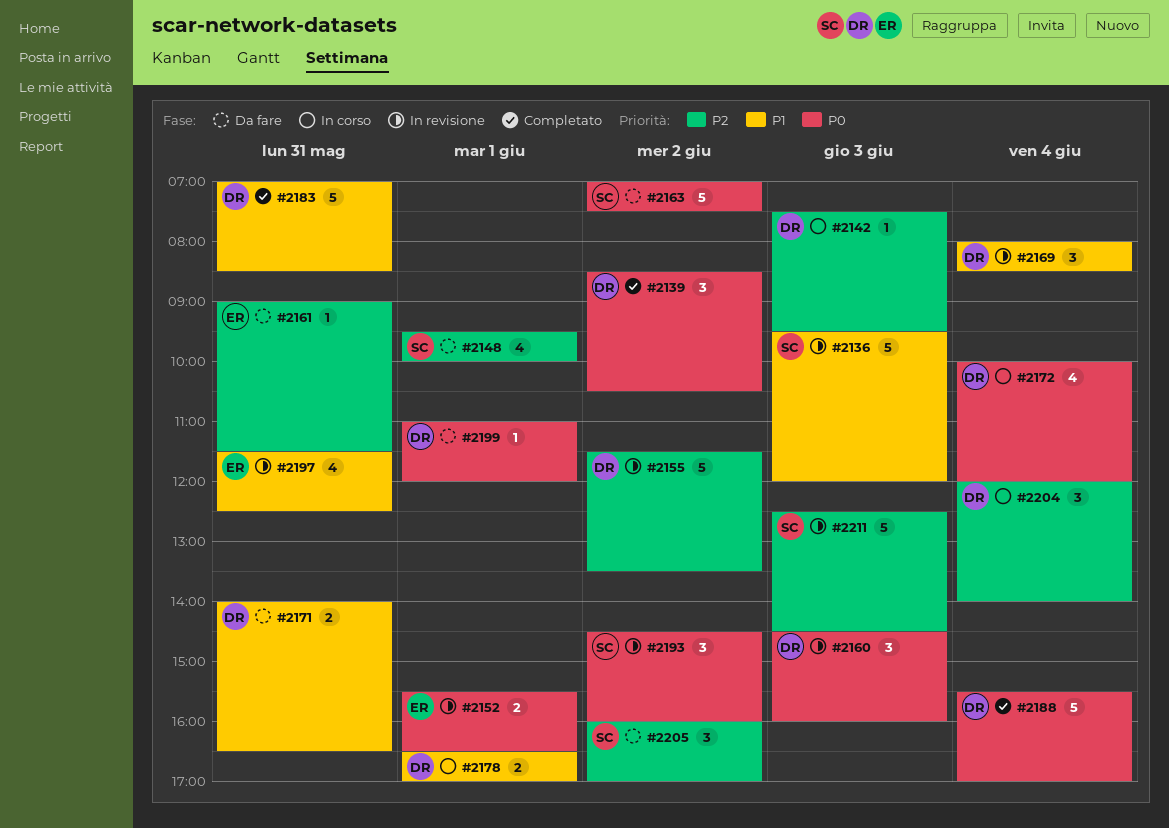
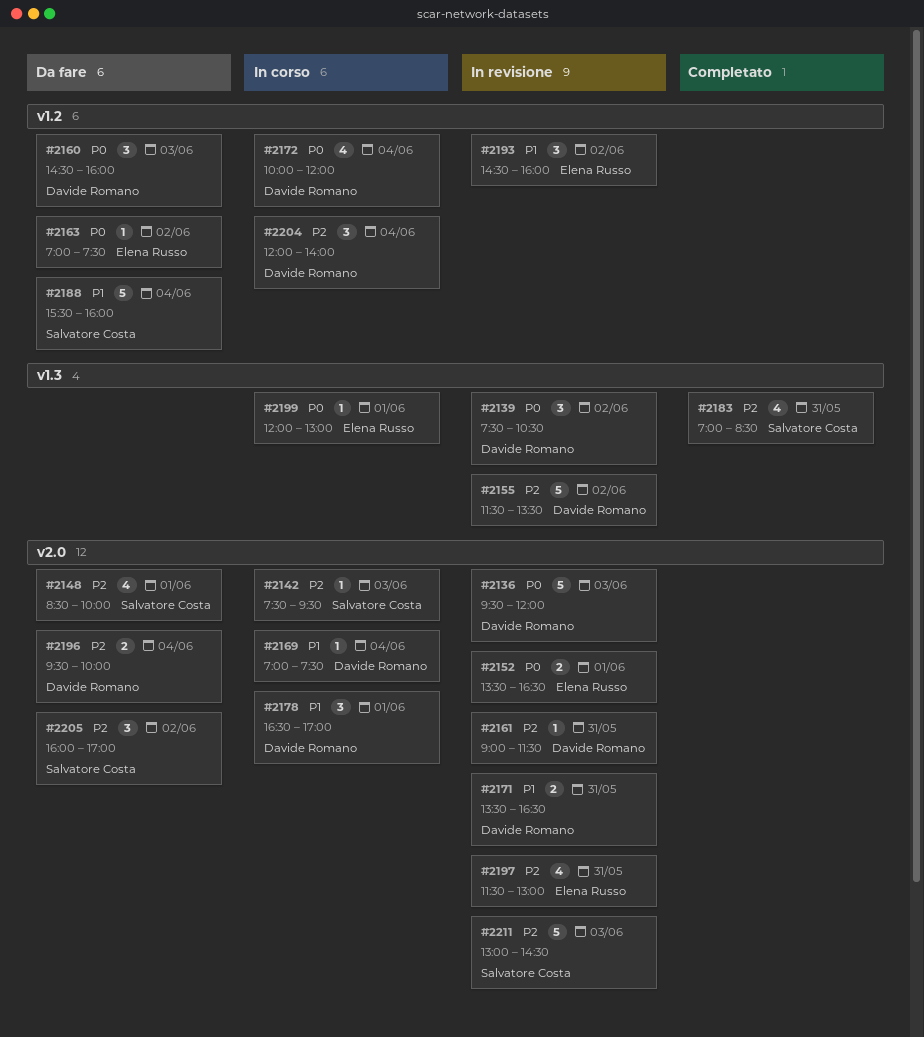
#2136, owner: Salvatore Costa -> Davide Romano
#2136, priority: P1 -> P0
#2139, status: Completato -> In revisione
#2139, begins: 08:30 -> 07:30
#2142, owner: Davide Romano -> Salvatore Costa
#2148, begins: 09:30 -> 08:30
#2152, begins: 15:30 -> 13:30
#2160, status: In revisione -> Da fare
#2161, status: Da fare -> In revisione
#2161, owner: Elena Russo -> Davide Romano
#2163, owner: Salvatore Costa -> Elena Russo
#2163, estimate: 5 -> 1
#2169, status: In revisione -> In corso
#2169, estimate: 3 -> 1
#2169, begins: 08:00 -> 07:00
#2169, ends: 08:30 -> 07:30
#2171, status: Da fare -> In revisione
#2171, begins: 14:00 -> 13:30
#2178, estimate: 2 -> 3
#2183, owner: Davide Romano -> Salvatore Costa
#2183, priority: P1 -> P2
#2183, estimate: 5 -> 4
#2188, status: Completato -> Da fare
#2188, owner: Davide Romano -> Salvatore Costa
#2188, priority: P0 -> P1
#2188, ends: 17:00 -> 16:00
#2193, owner: Salvatore Costa -> Elena Russo
#2193, priority: P0 -> P1
#2196: none -> present
#2197, priority: P1 -> P2
#2197, ends: 12:30 -> 13:00
#2199, status: Da fare -> In corso
#2199, owner: Davide Romano -> Elena Russo
#2199, begins: 11:00 -> 12:00
#2199, ends: 12:00 -> 13:00
#2211, begins: 12:30 -> 13:00

